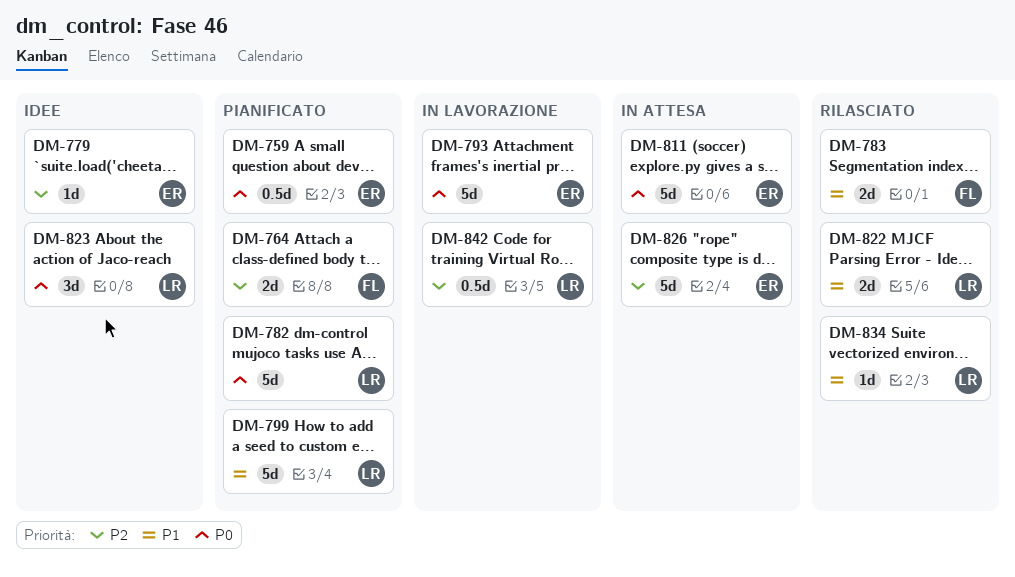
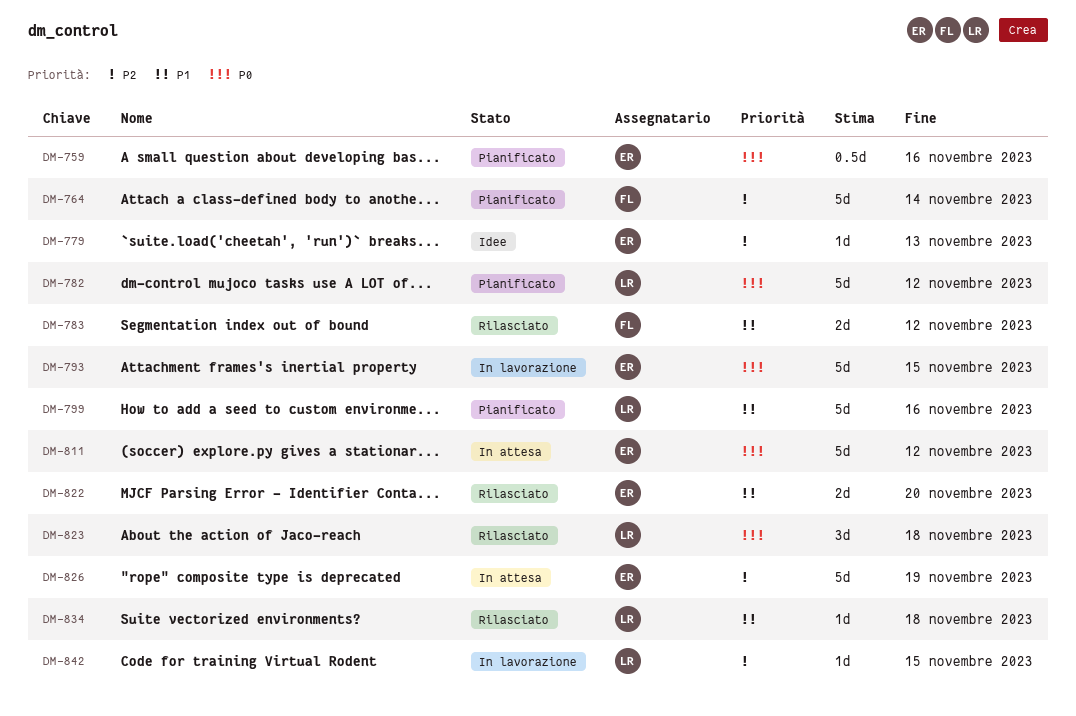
DM-764, estimate: 2d -> 5d
DM-822, owner: LR -> ER
DM-823, status: Idee -> Rilasciato
DM-842, estimate: 0.5d -> 1d

